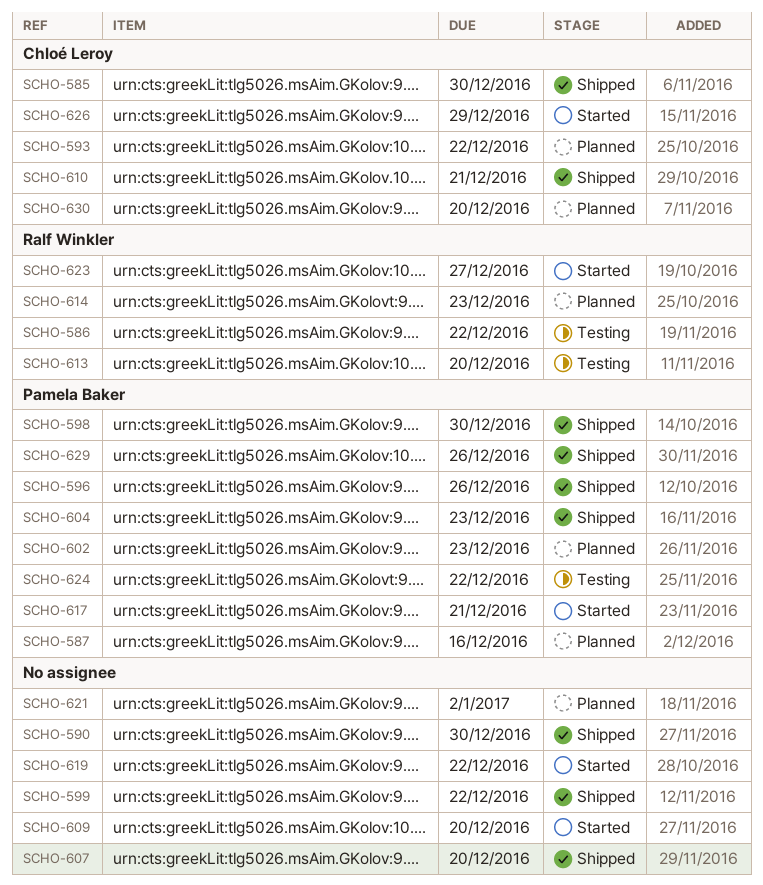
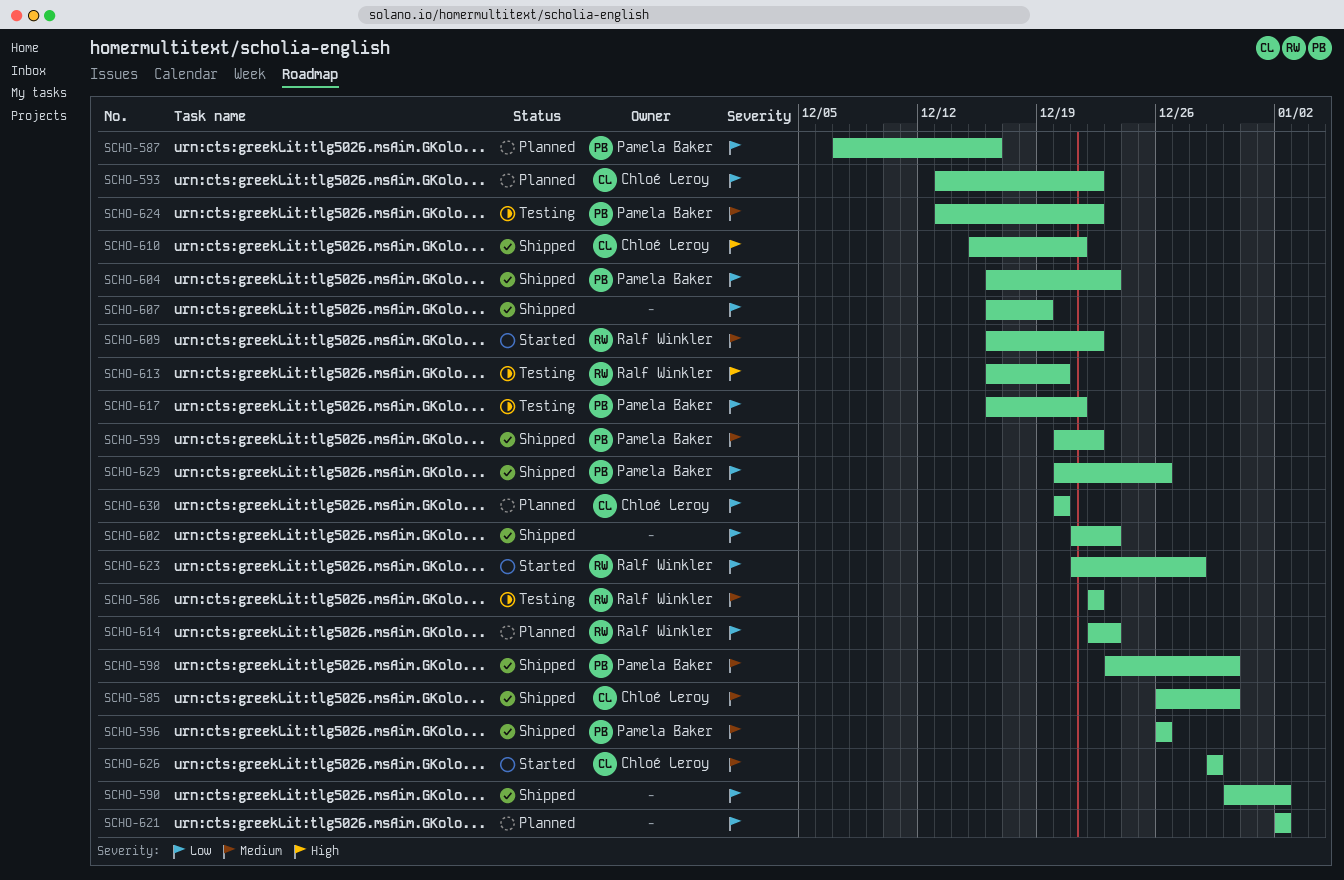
SCHO-590, due: Dec 30 -> Jan 2
SCHO-599, owner: none -> Pamela Baker
SCHO-602, status: Planned -> Shipped
SCHO-602, owner: Pamela Baker -> none
SCHO-607, due: Dec 20 -> Dec 19
SCHO-609, owner: none -> Ralf Winkler
SCHO-609, due: Dec 20 -> Dec 22
SCHO-617, status: Started -> Testing
SCHO-619: present -> none
SCHO-623, due: Dec 27 -> Dec 28

